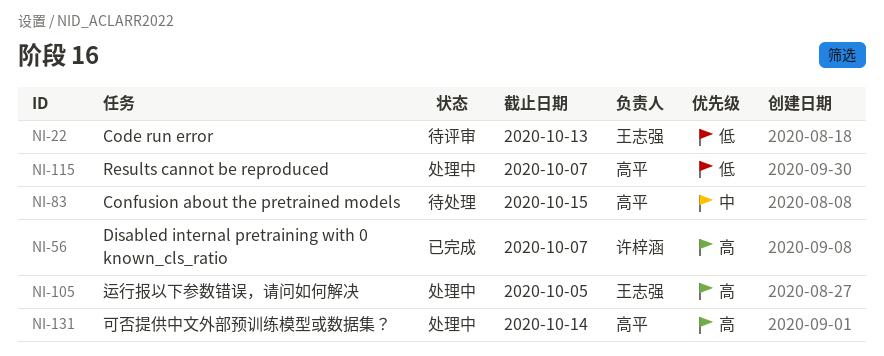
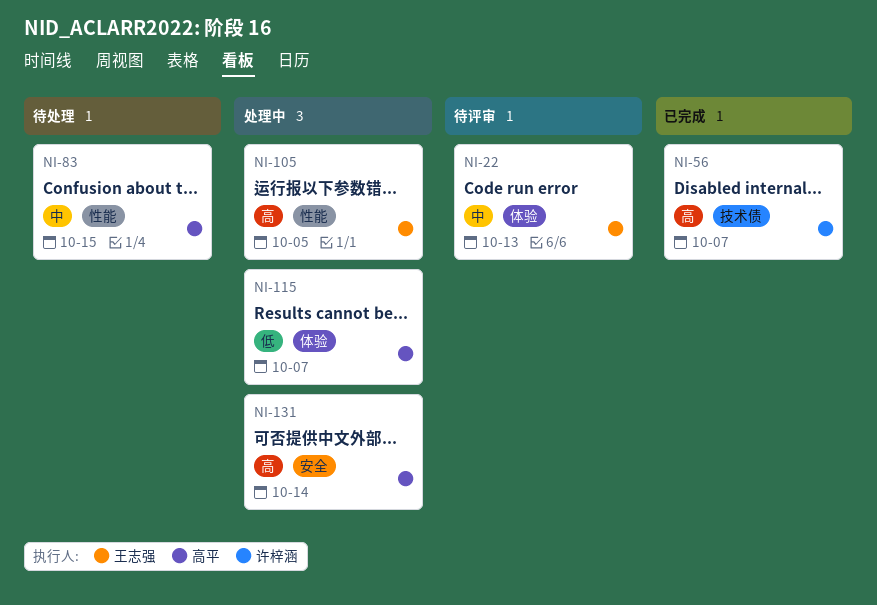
NI-22, priority: 低 -> 中

